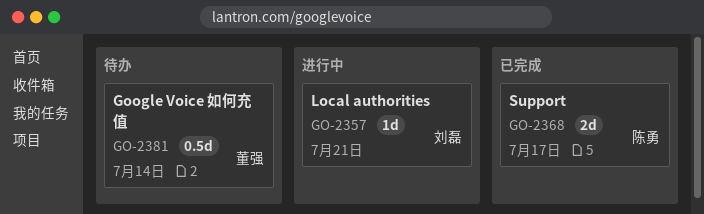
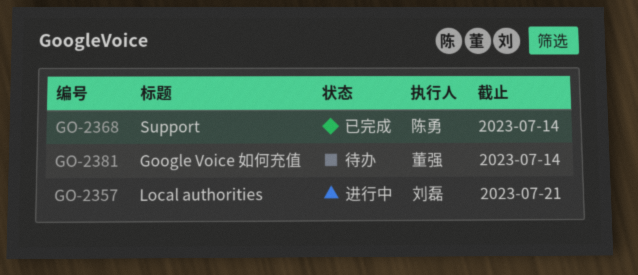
GO-2368, due: Jul 17 -> Jul 14

